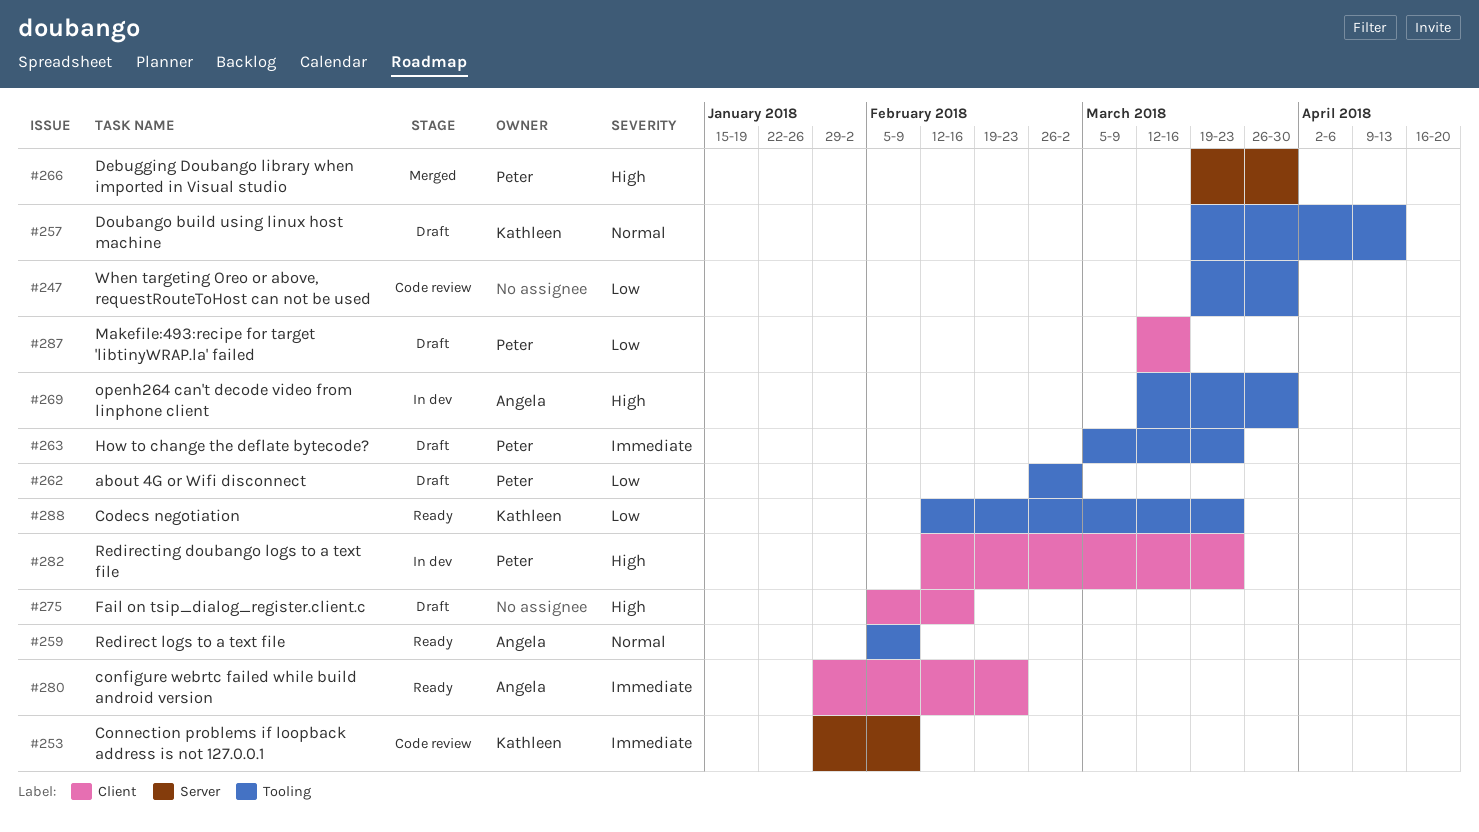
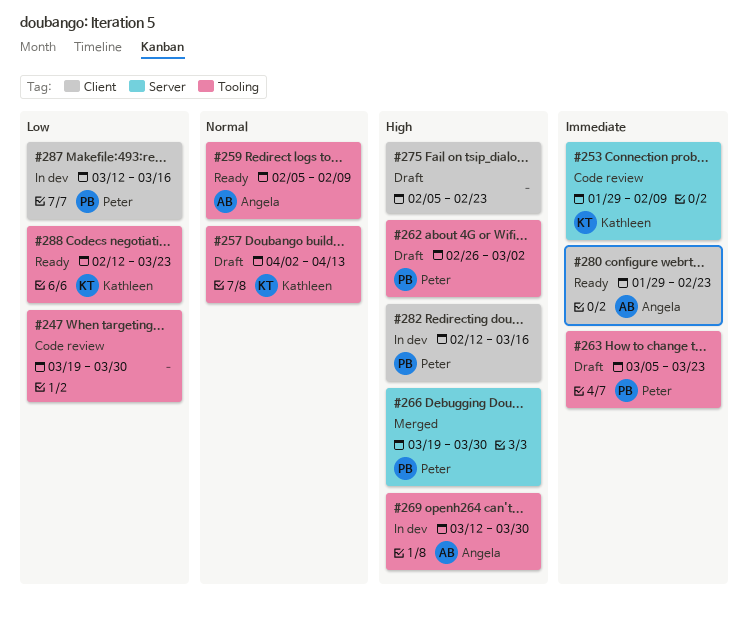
#257, start: Mar 19 -> Apr 2
#262, priority: Low -> High
#275, due: Feb 16 -> Feb 23
#282, due: Mar 23 -> Mar 16
#287, status: Draft -> In dev

